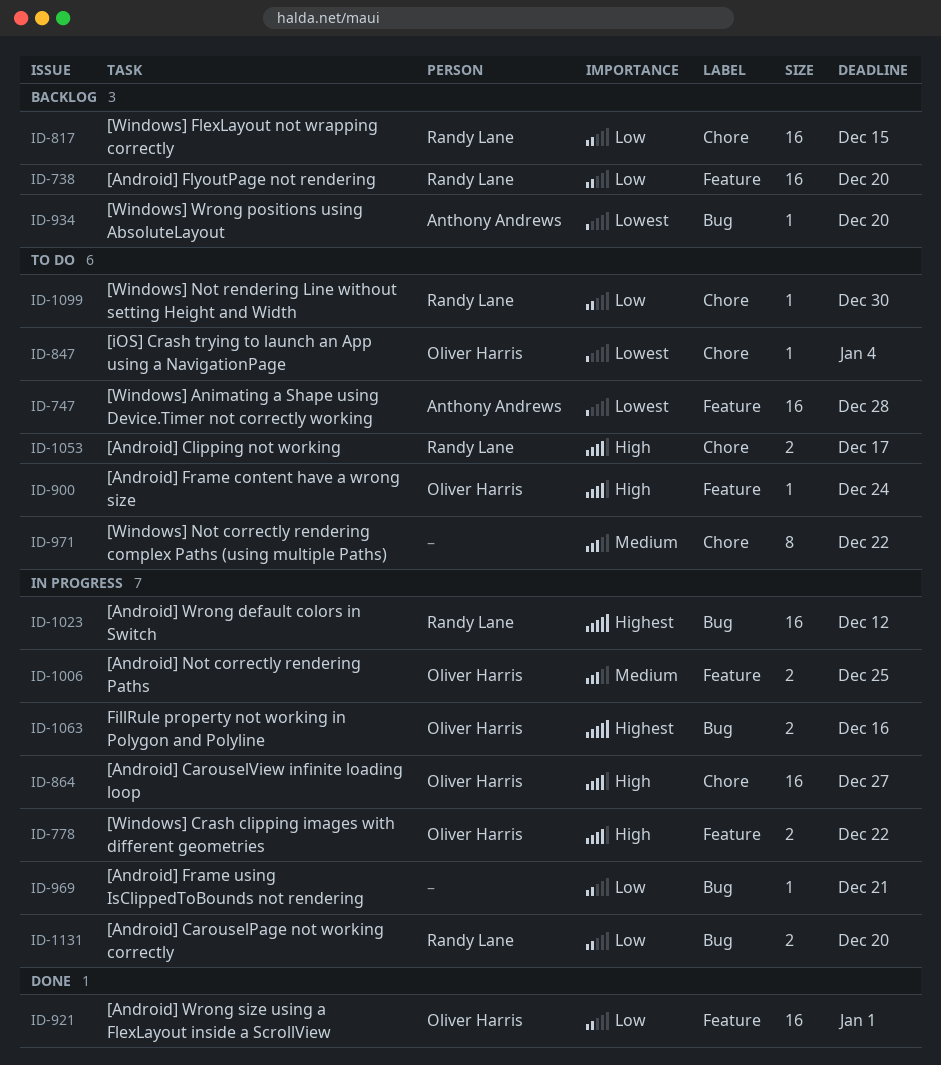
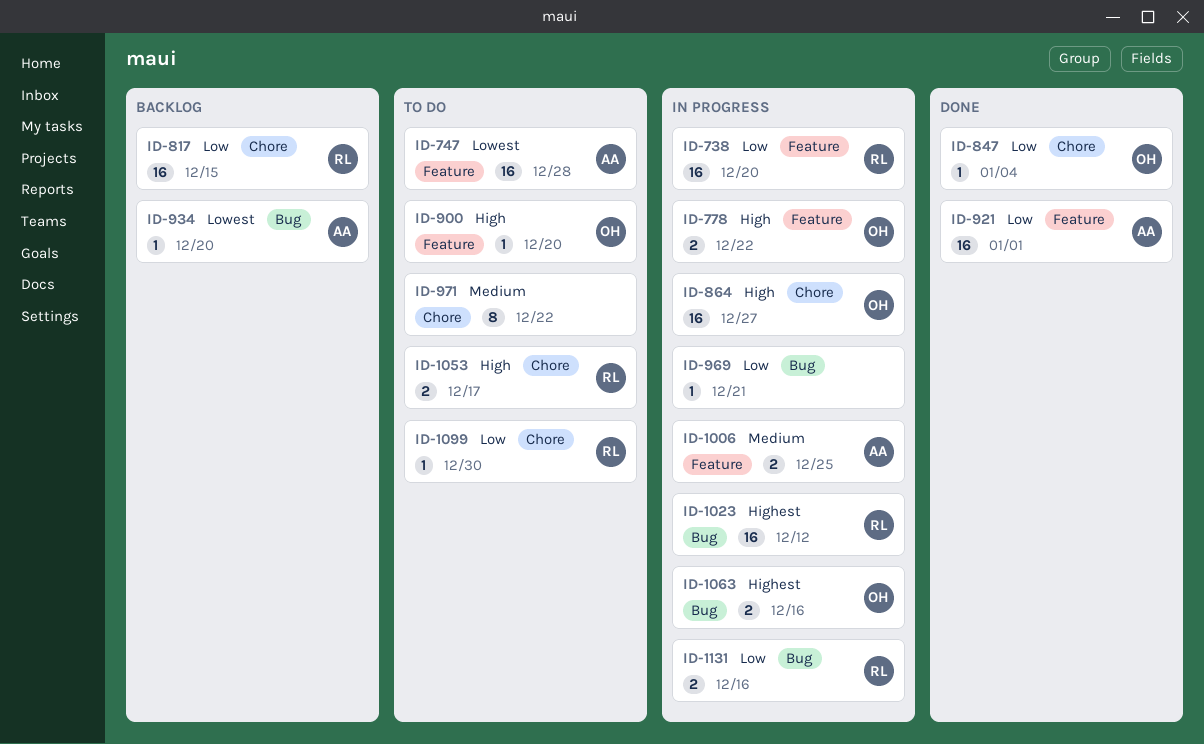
ID-738, status: Backlog -> In progress
ID-847, status: To do -> Done
ID-847, priority: Lowest -> Low
ID-900, due: Dec 24 -> Dec 20
ID-921, owner: Oliver Harris -> Anthony Andrews
ID-1006, owner: Oliver Harris -> Anthony Andrews
ID-1131, due: Dec 20 -> Dec 16

